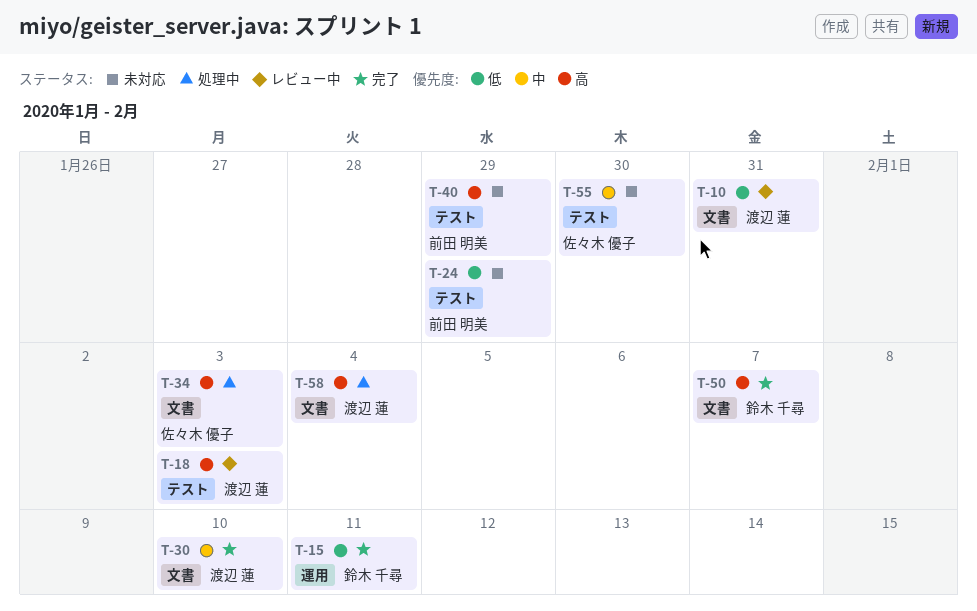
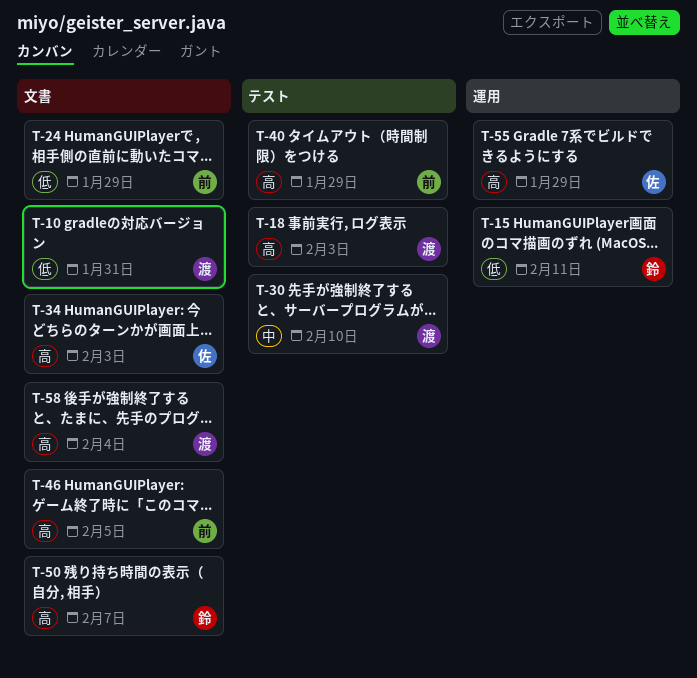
T-24, label: テスト -> 文書
T-30, label: 文書 -> テスト
T-46: none -> present
T-55, priority: 中 -> 高
T-55, label: テスト -> 運用
T-55, due: Jan 30 -> Jan 29

